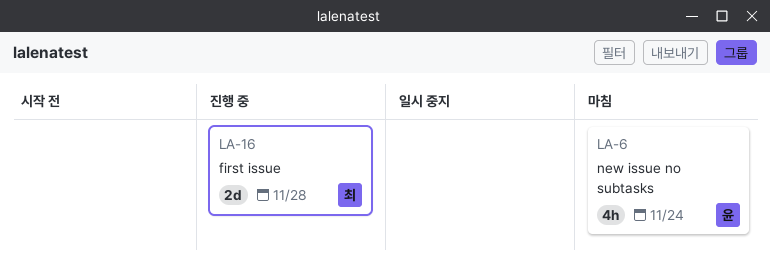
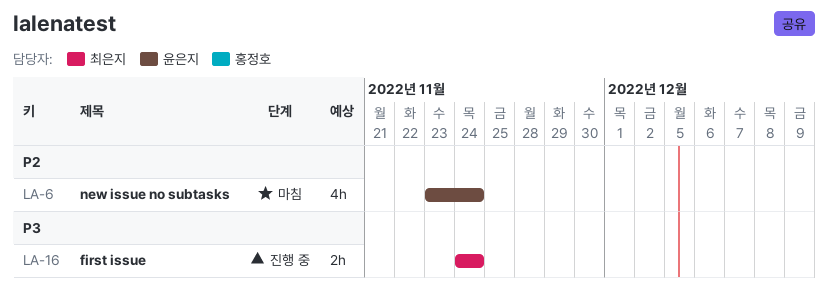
LA-16, estimate: 2d -> 2h
LA-16, due: Nov 28 -> Nov 24

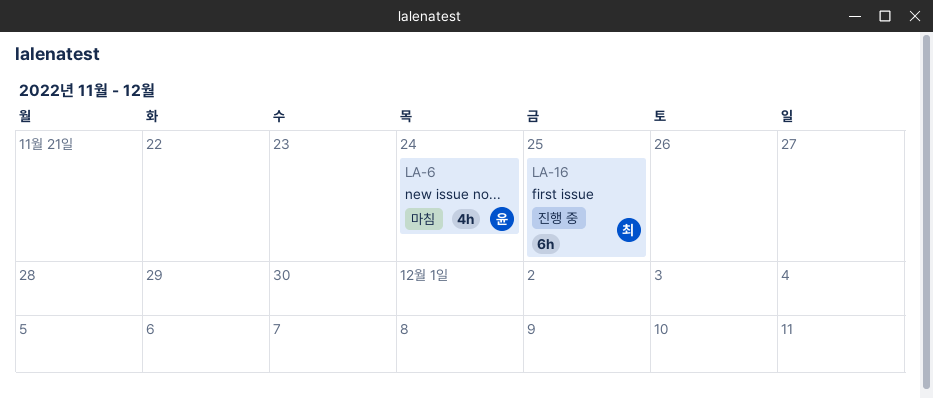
LA-16, estimate: 2h -> 6h
LA-16, due: Nov 24 -> Nov 25

